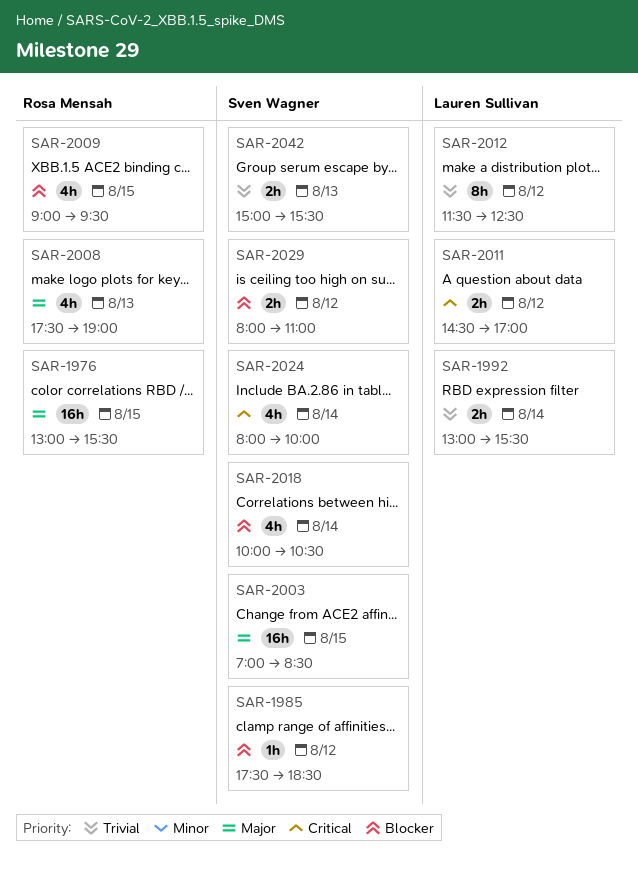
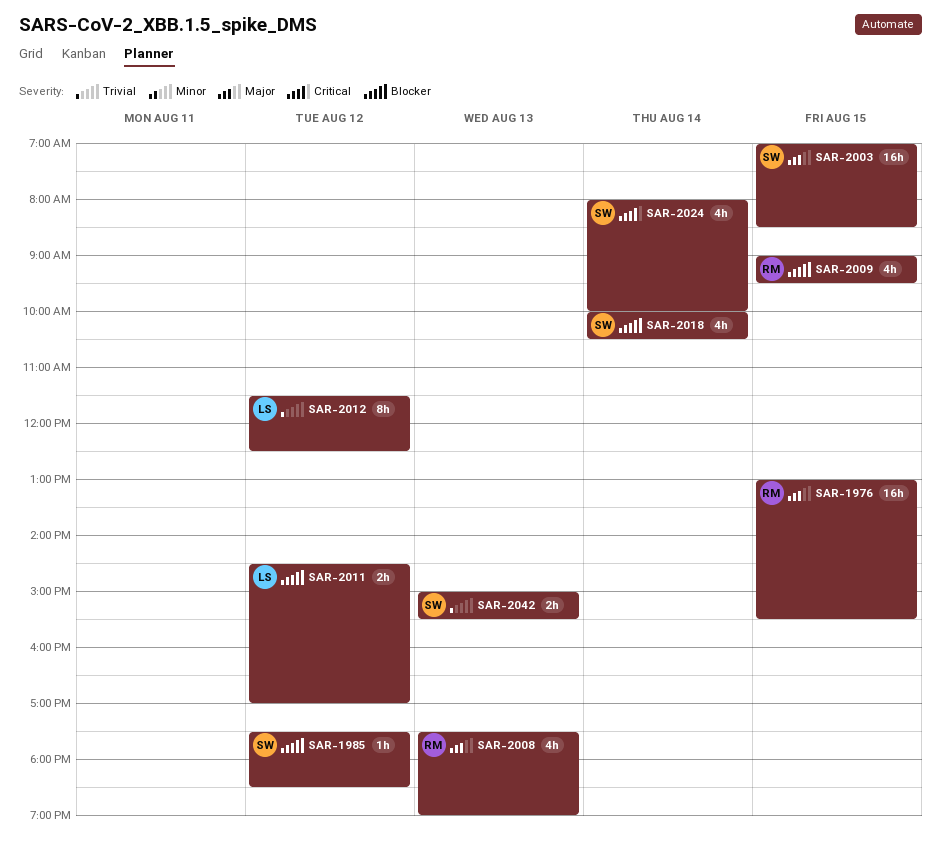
SAR-1992: present -> none
SAR-2011, priority: Critical -> Blocker
SAR-2029: present -> none

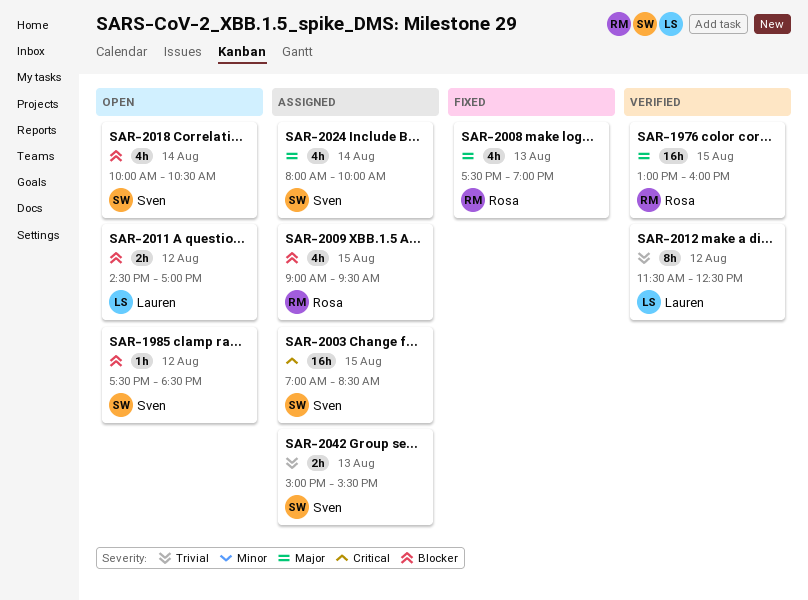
SAR-1976, ends: 15:30 -> 16:00
SAR-2003, priority: Major -> Critical
SAR-2024, priority: Critical -> Major

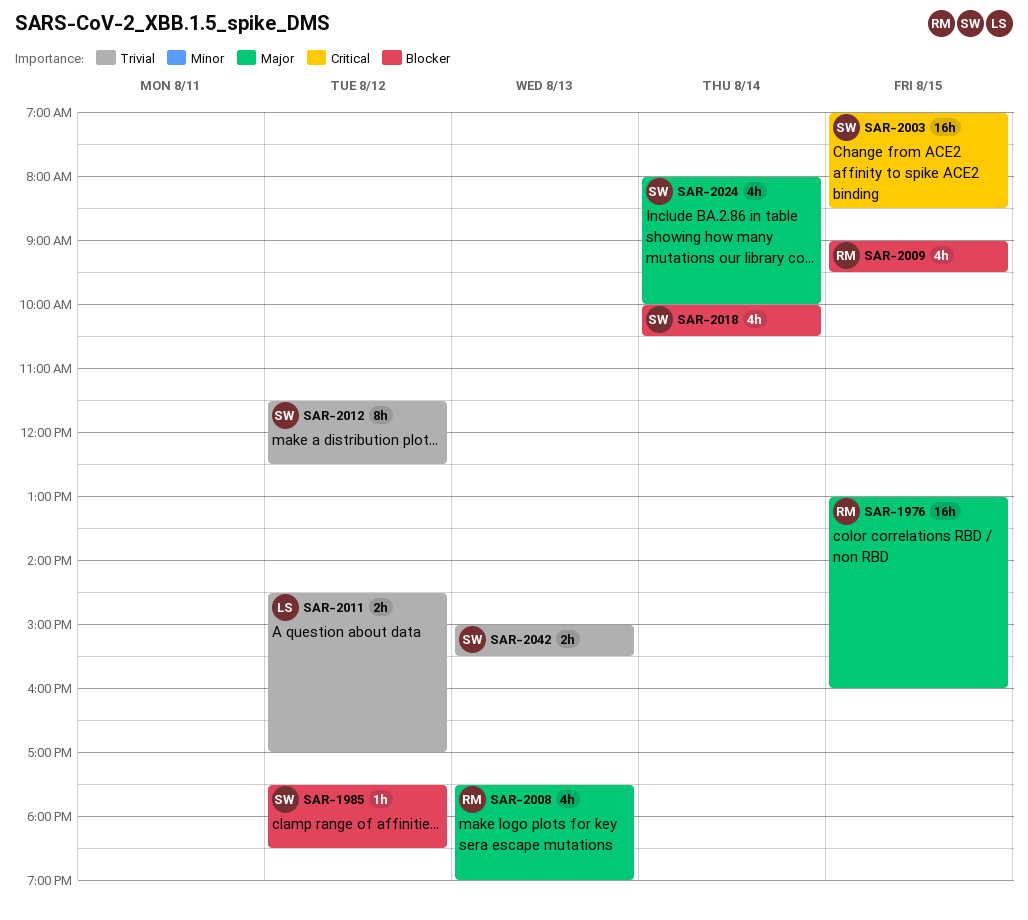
SAR-2011, priority: Blocker -> Trivial
SAR-2012, owner: Lauren -> Sven

